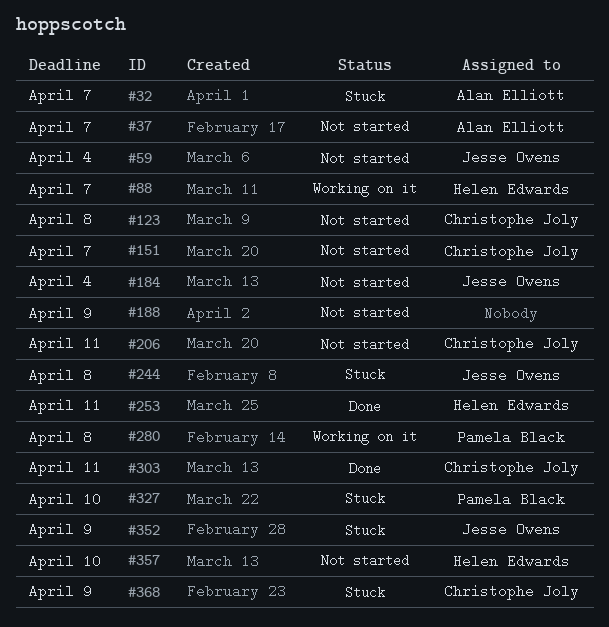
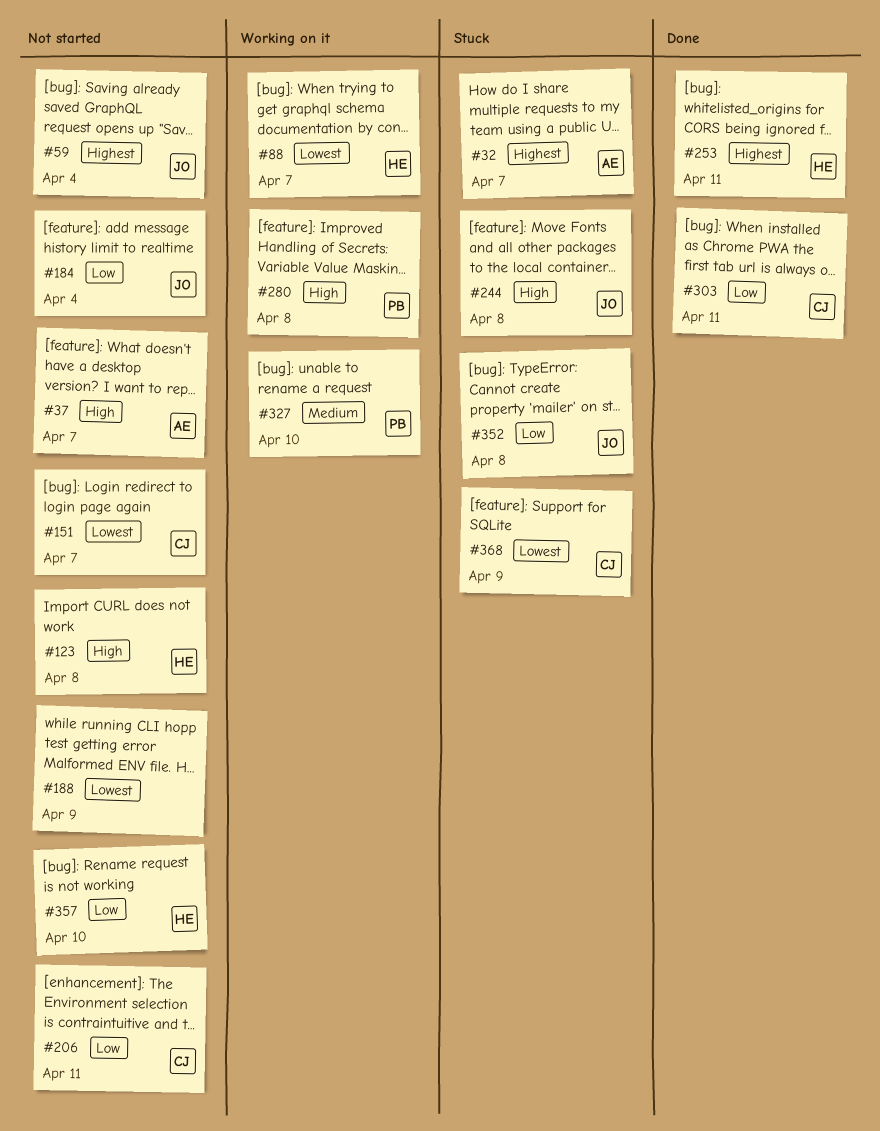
#123, owner: Christophe Joly -> Helen Edwards
#327, status: Stuck -> Working on it
#352, due: Apr 9 -> Apr 8

